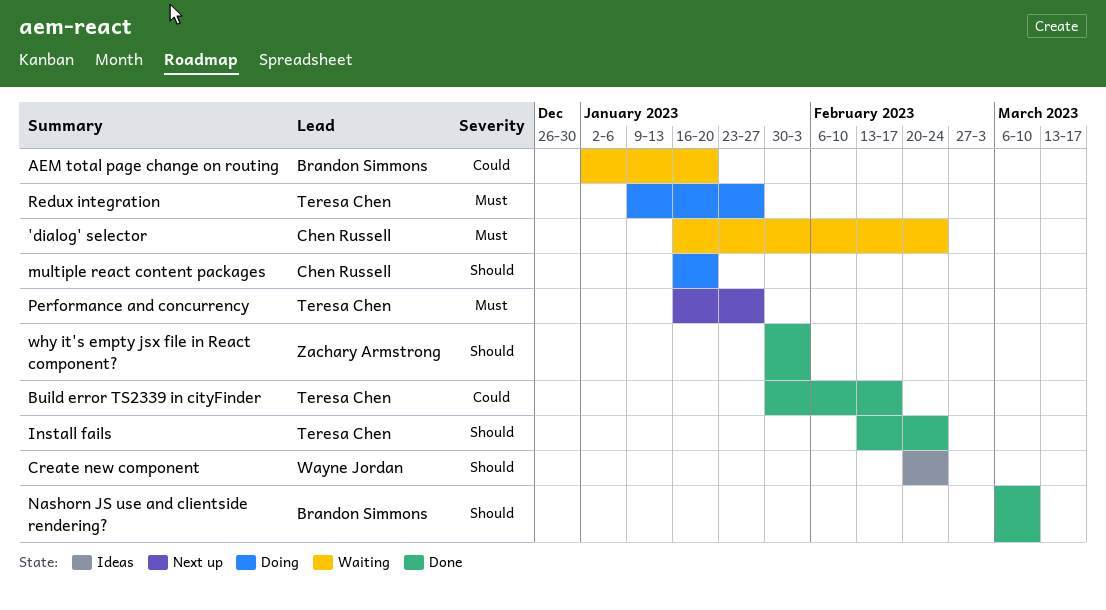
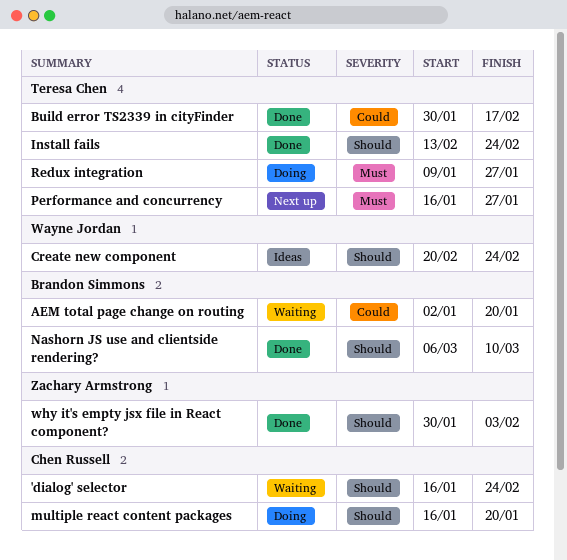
'dialog' selector, priority: Must -> Should

